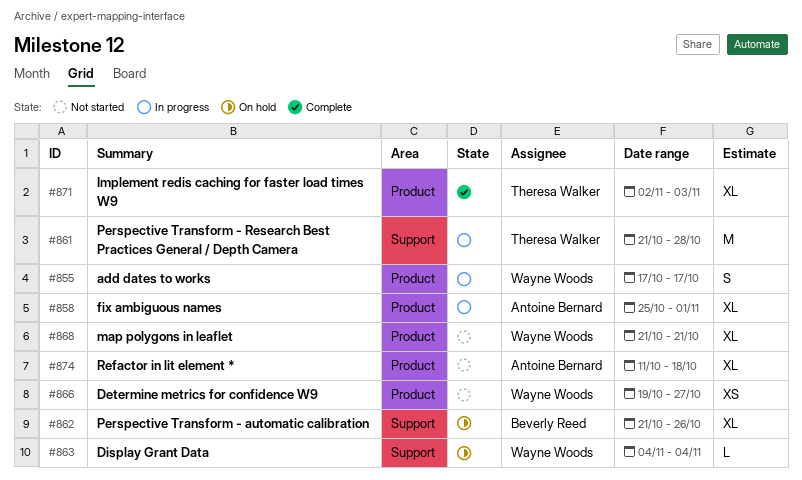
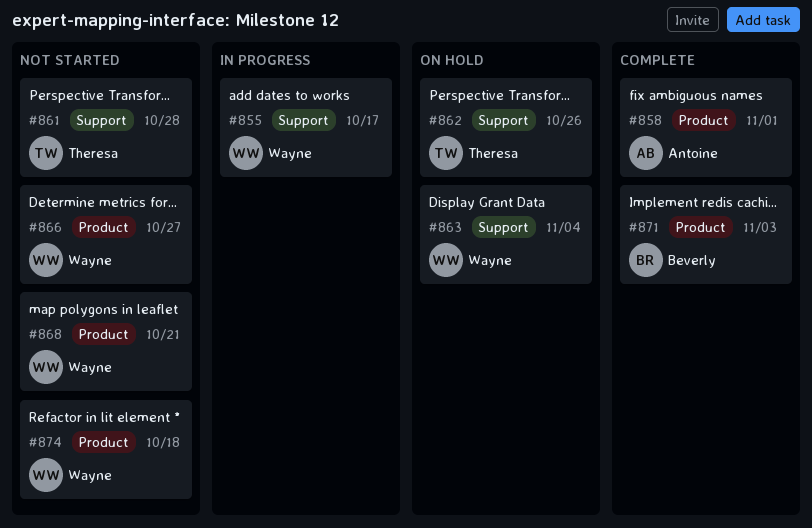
#855, label: Product -> Support
#858, status: In progress -> Complete
#861, status: In progress -> Not started
#862, owner: Beverly Reed -> Theresa Walker
#871, owner: Theresa Walker -> Beverly Reed
#874, owner: Antoine Bernard -> Wayne Woods

